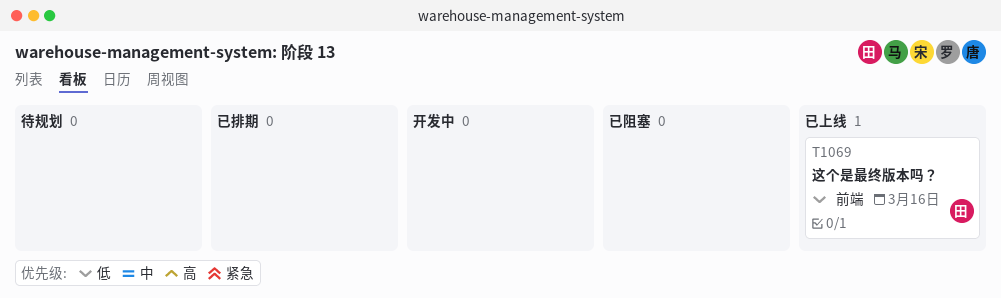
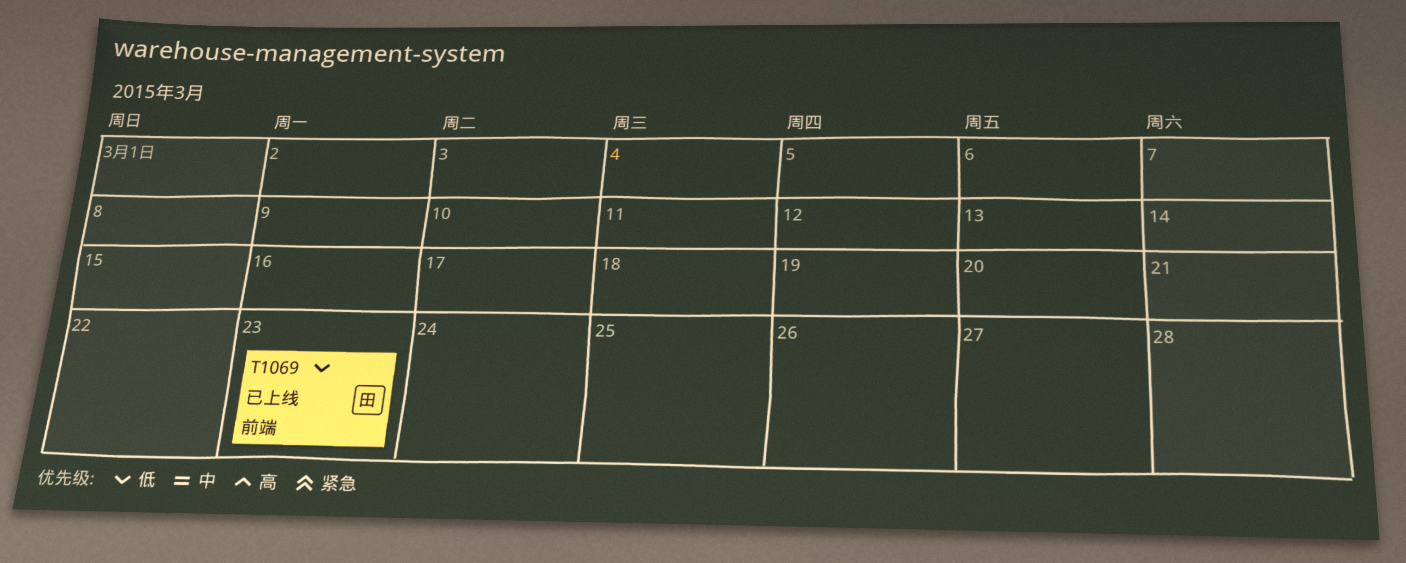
T1069, due: Mar 16 -> Mar 23

